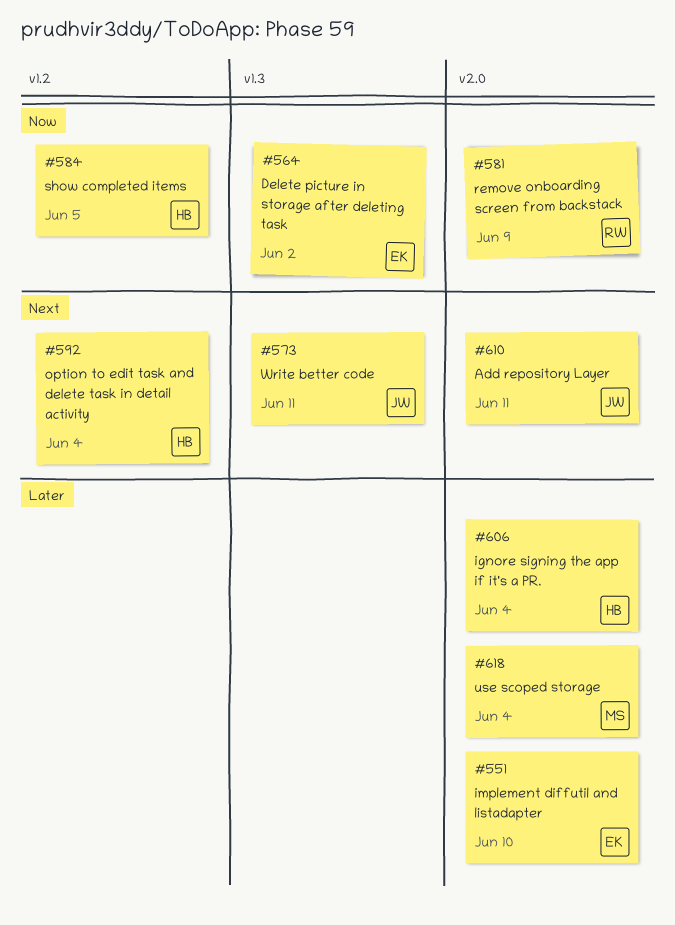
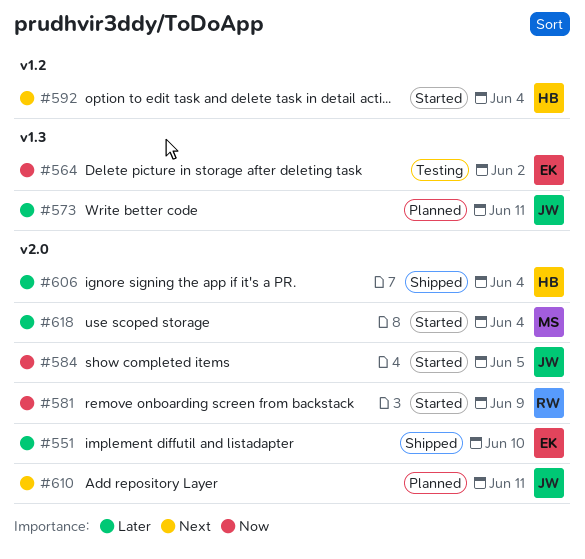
#573, priority: Next -> Later
#584, owner: HB -> JW
#584, label: v1.2 -> v2.0

